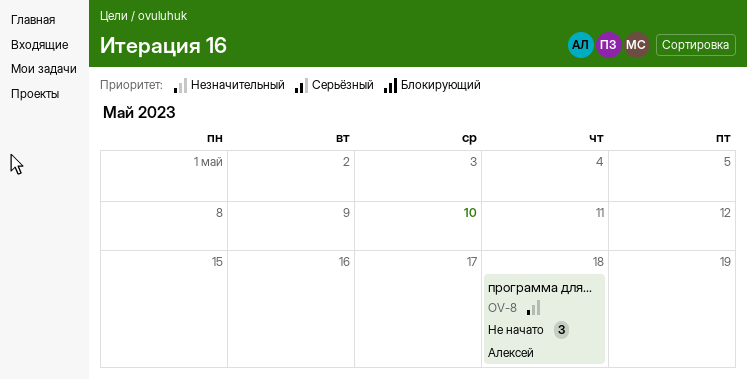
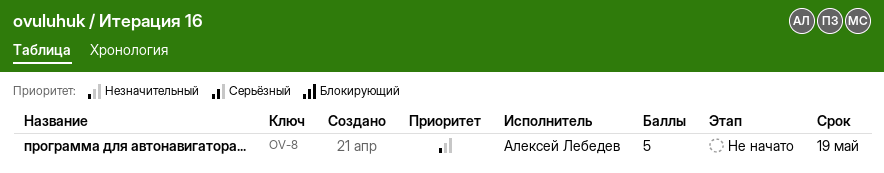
OV-8, estimate: 3 -> 5
OV-8, due: May 18 -> May 19

